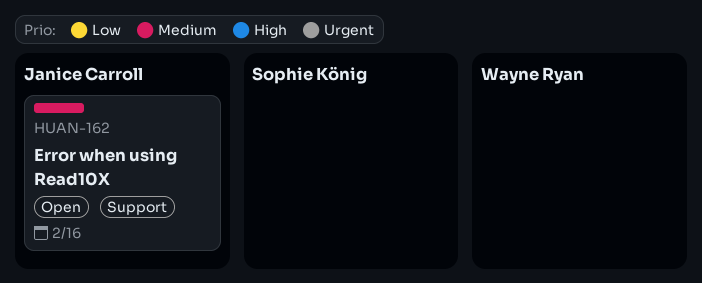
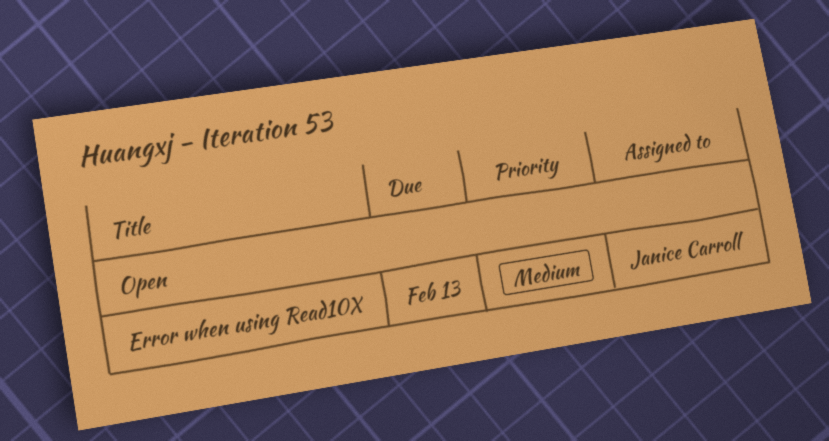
Error when using Read10X, due: Feb 16 -> Feb 13

